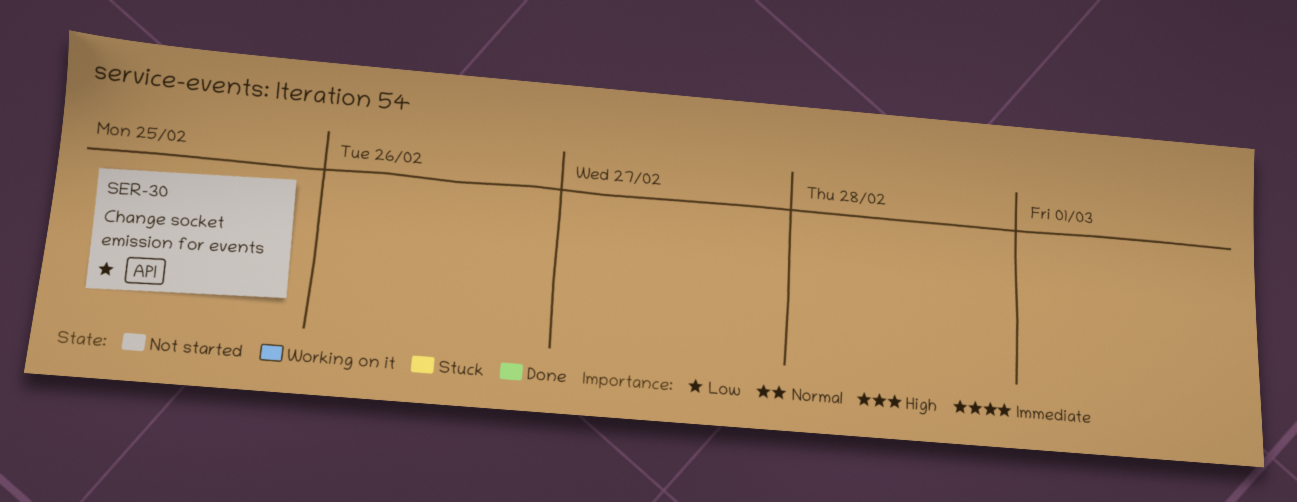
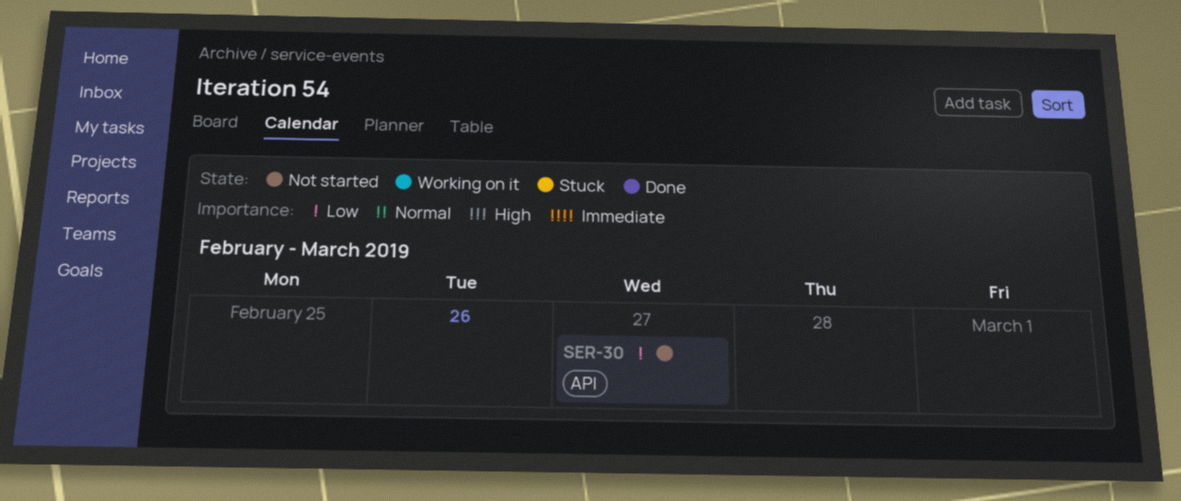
SER-30, due: Feb 25 -> Feb 27

